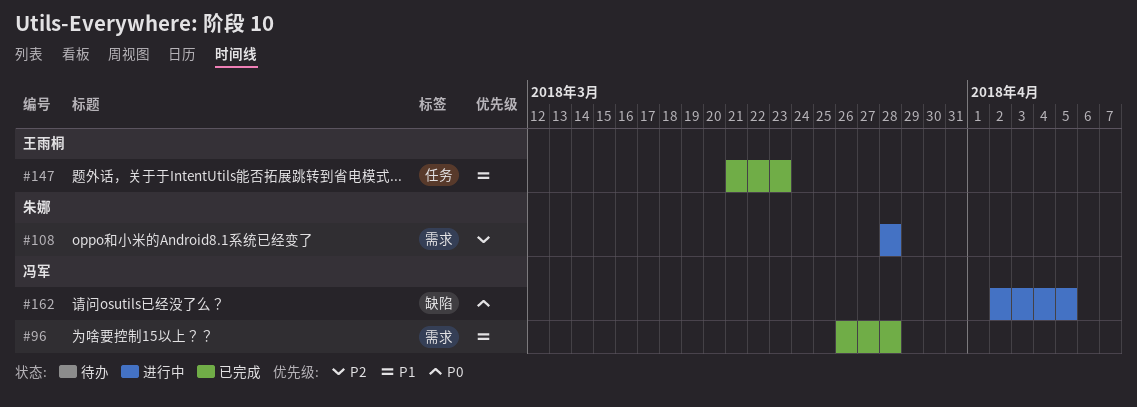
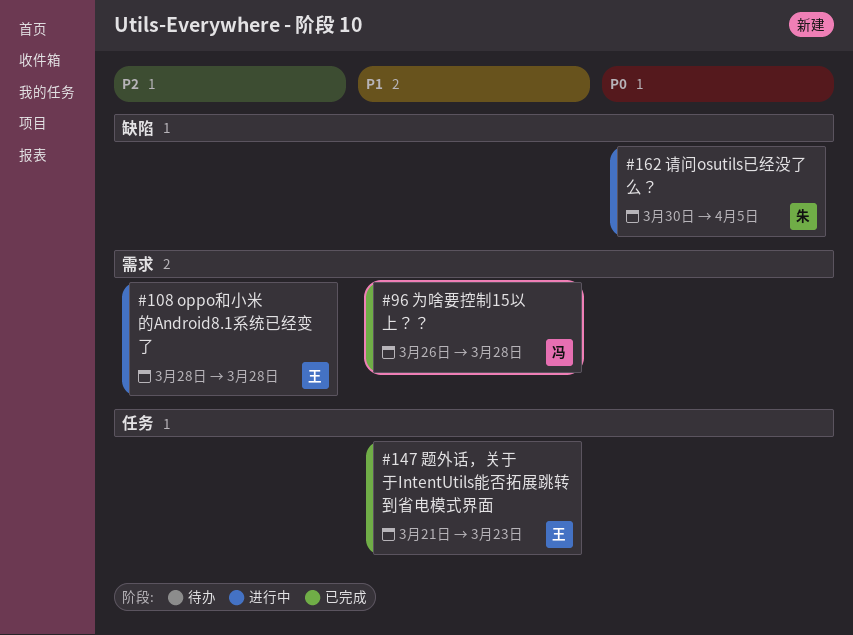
#108, owner: 朱娜 -> 王雨桐
#162, owner: 冯军 -> 朱娜
#162, start: Apr 2 -> Mar 30

